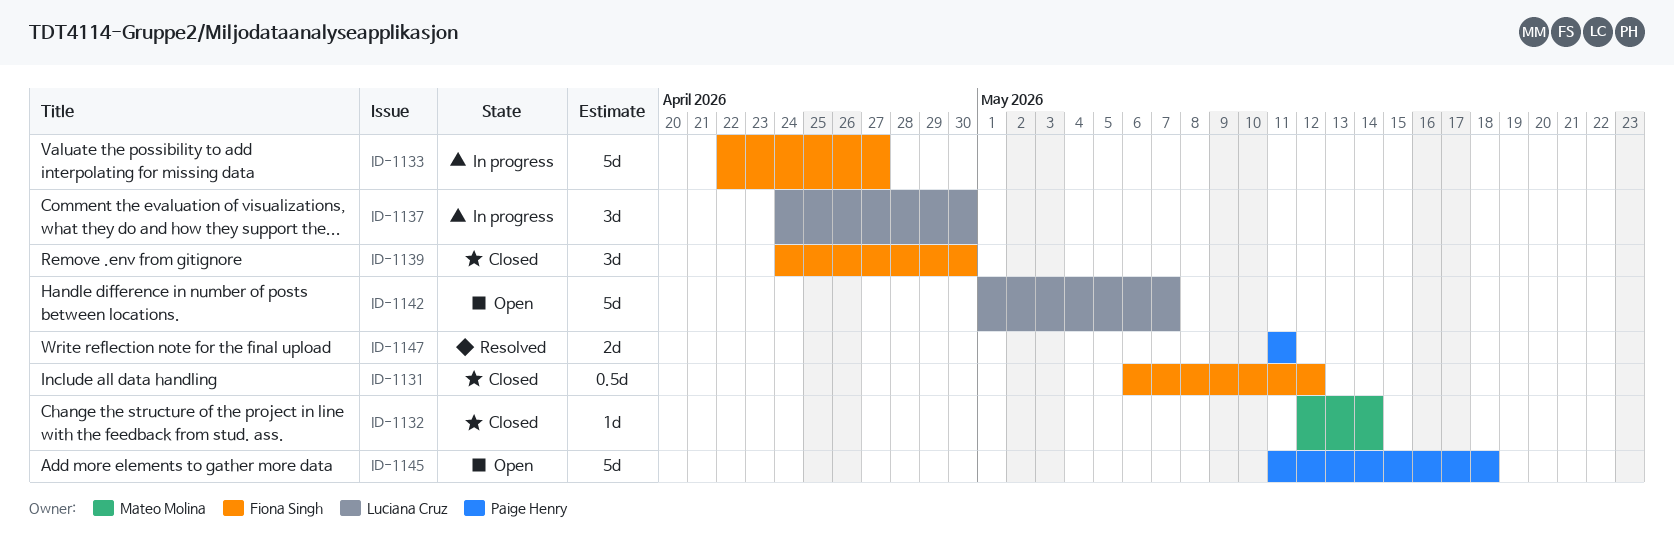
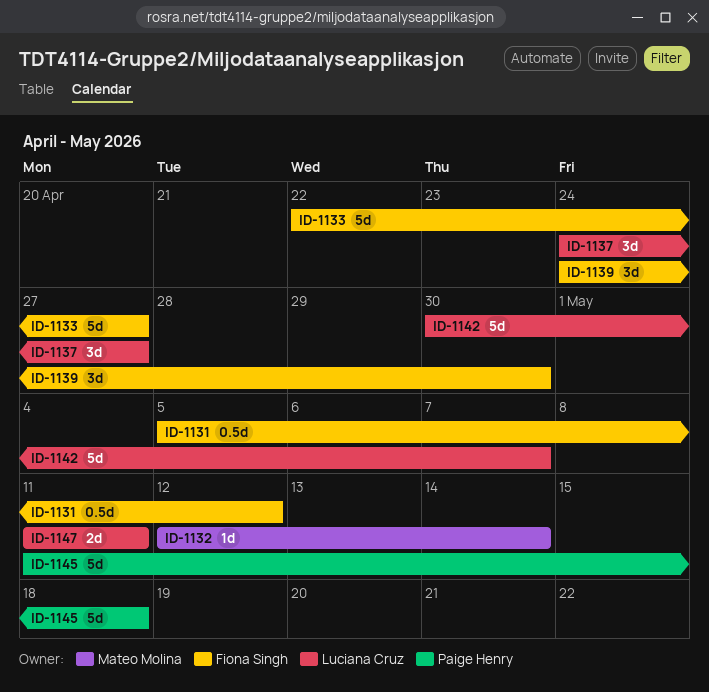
ID-1131, start: May 6 -> May 5
ID-1137, due: Apr 30 -> Apr 27
ID-1142, start: May 1 -> Apr 30
ID-1147, owner: Paige Henry -> Luciana Cruz

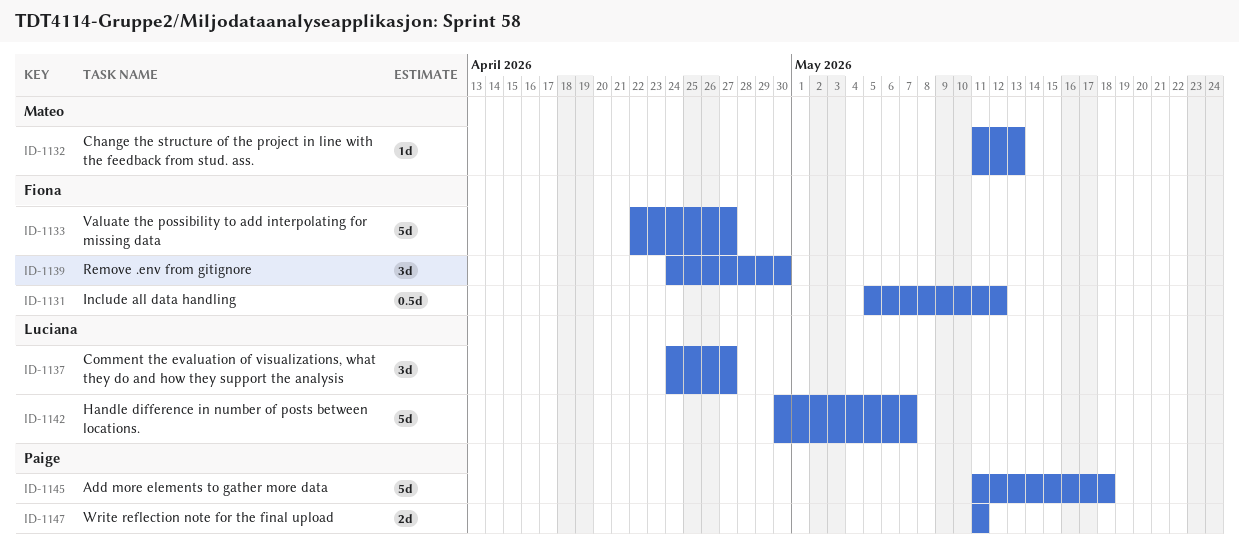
ID-1132, start: May 12 -> May 11
ID-1132, due: May 14 -> May 13
ID-1147, owner: Luciana Cruz -> Paige Henry

